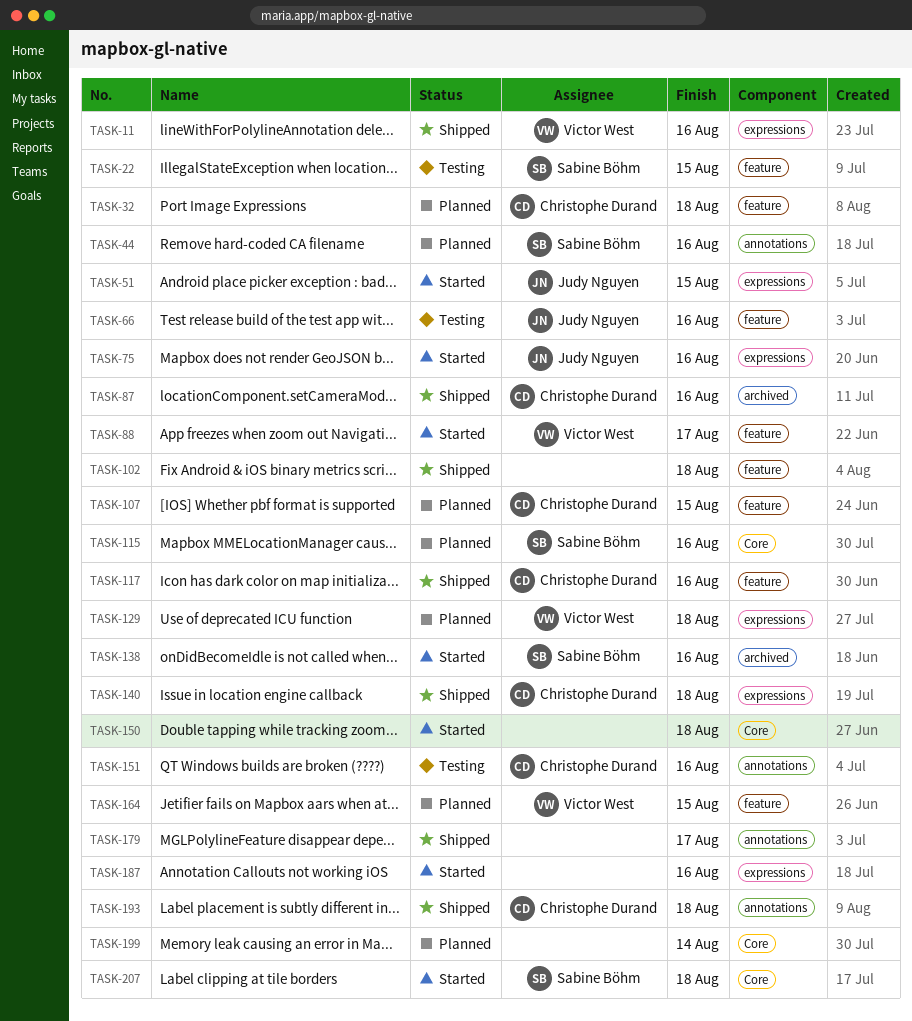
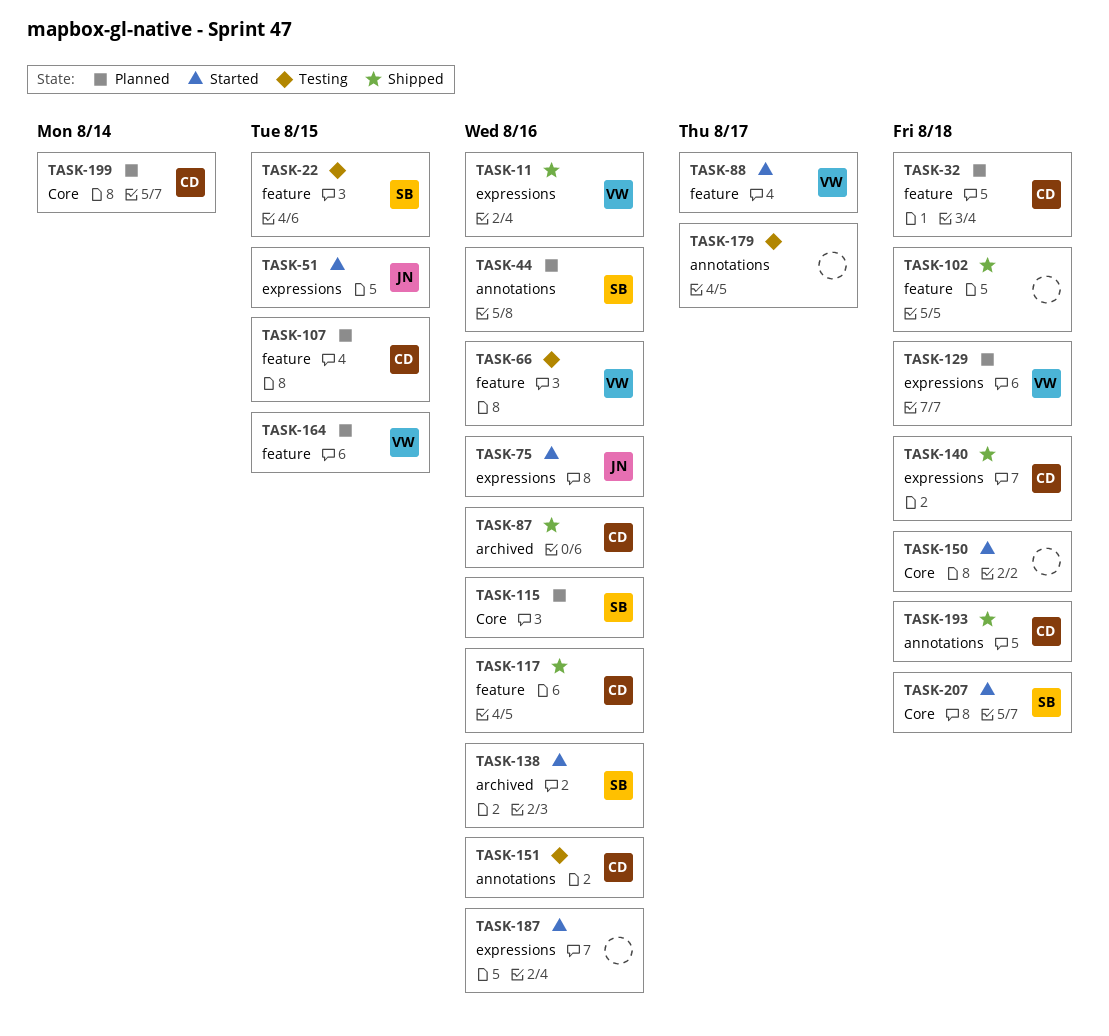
TASK-66, owner: Judy Nguyen -> Victor West
TASK-179, status: Shipped -> Testing
TASK-199, owner: none -> Christophe Durand

